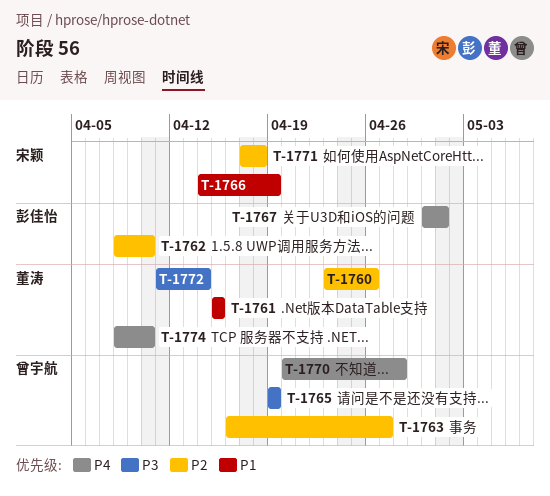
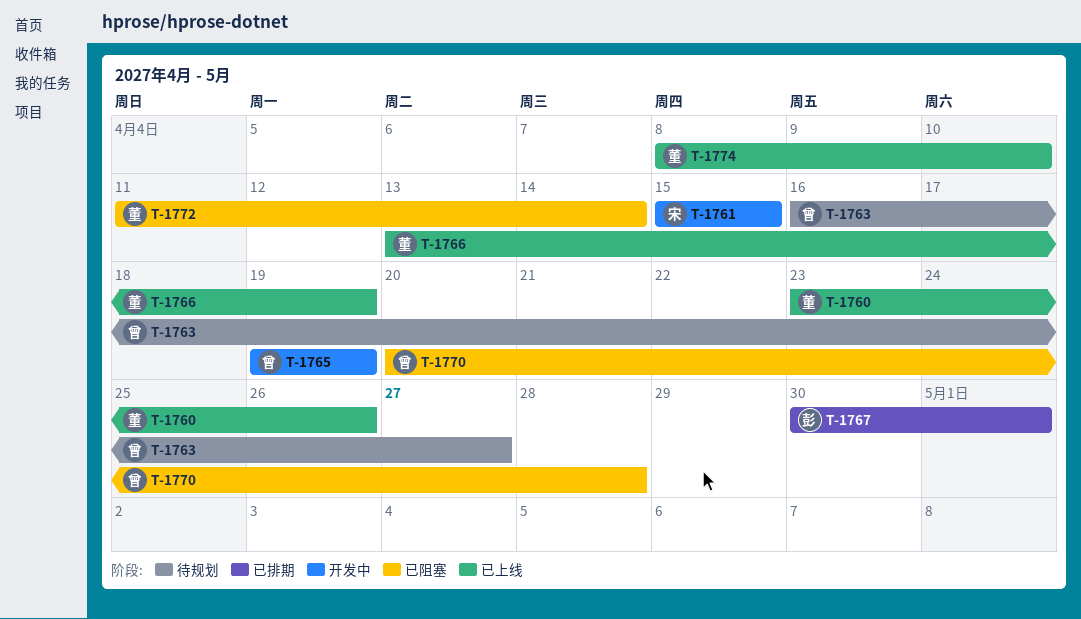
T-1761, owner: 董涛 -> 宋颖
T-1762: present -> none
T-1766, owner: 宋颖 -> 董涛
T-1766, start: Apr 14 -> Apr 13
T-1771: present -> none

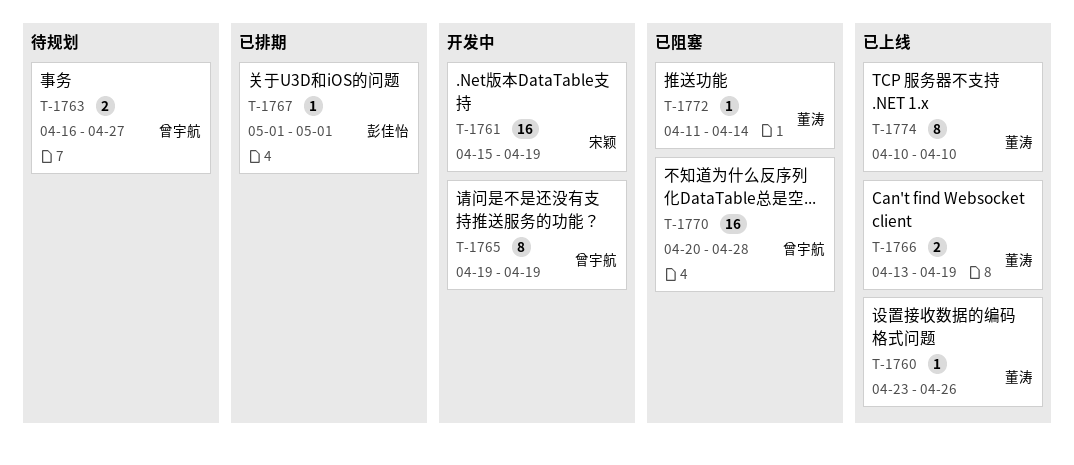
T-1761, due: Apr 15 -> Apr 19
T-1767, start: Apr 30 -> May 1
T-1774, start: Apr 8 -> Apr 10

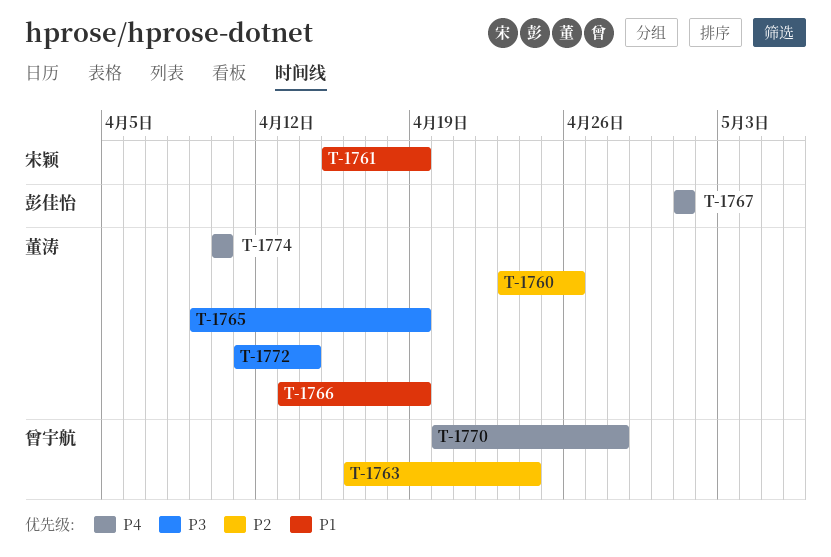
T-1763, due: Apr 27 -> Apr 24
T-1765, owner: 曾宇航 -> 董涛
T-1765, start: Apr 19 -> Apr 9

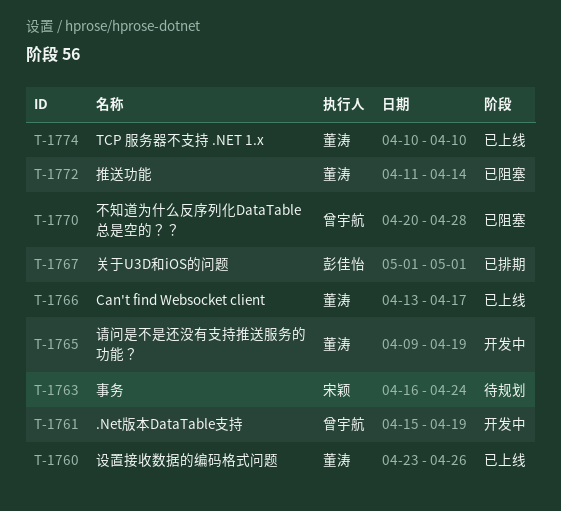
T-1761, owner: 宋颖 -> 曾宇航
T-1763, owner: 曾宇航 -> 宋颖
T-1766, due: Apr 19 -> Apr 17

